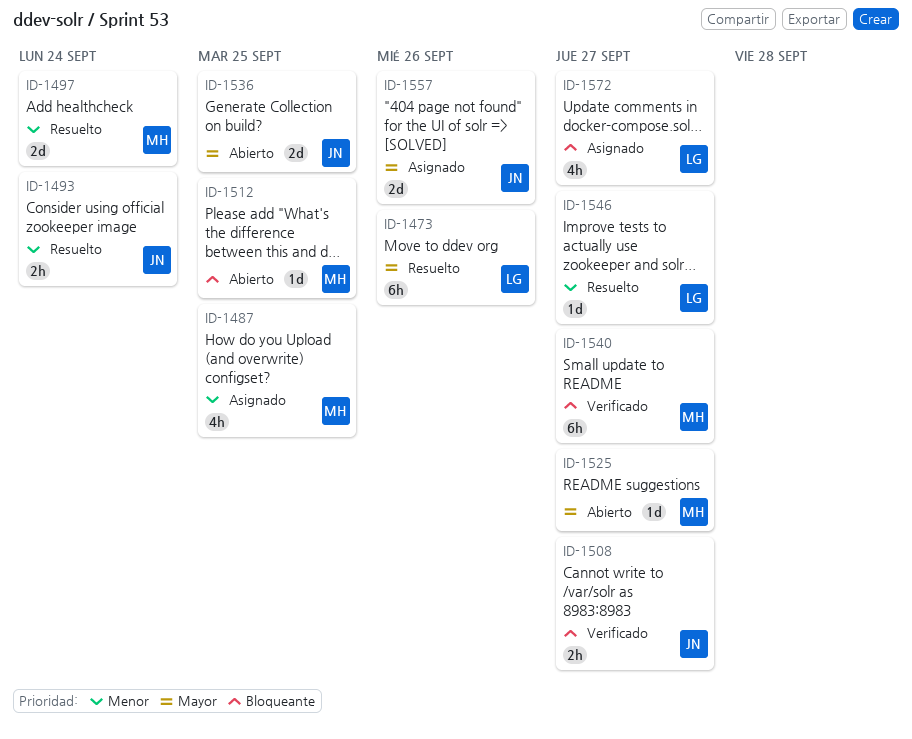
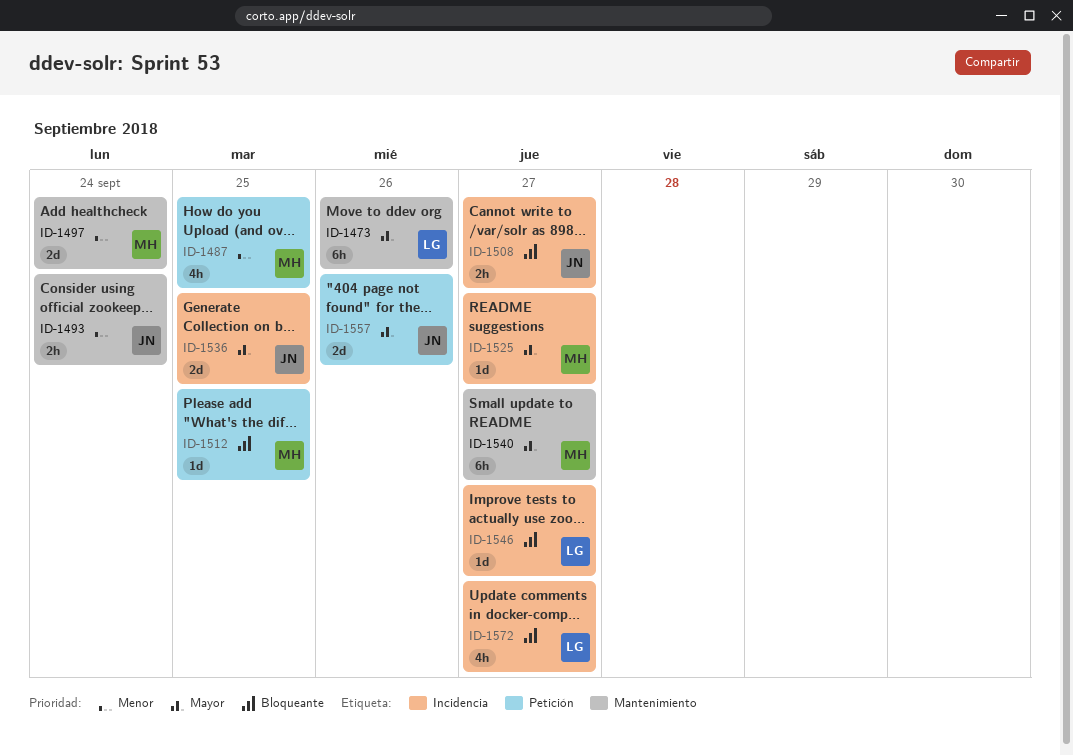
ID-1540, priority: Bloqueante -> Mayor
ID-1546, priority: Menor -> Bloqueante

